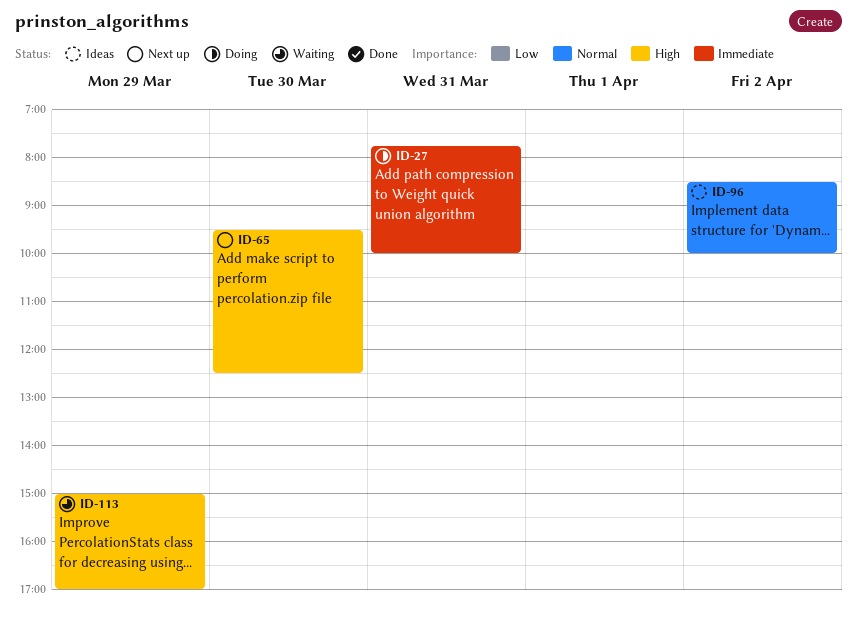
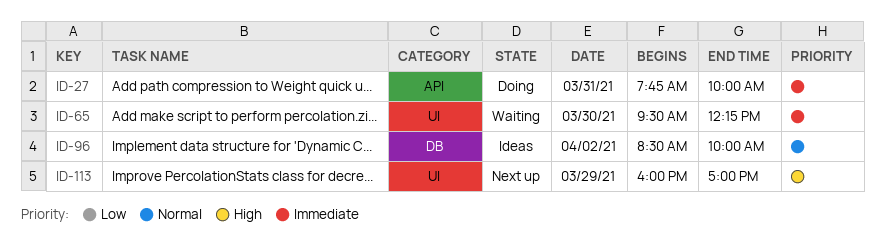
ID-65, status: Next up -> Waiting
ID-65, priority: High -> Immediate
ID-65, ends: 12:30 -> 12:15
ID-113, status: Waiting -> Next up
ID-113, begins: 15:00 -> 16:00

